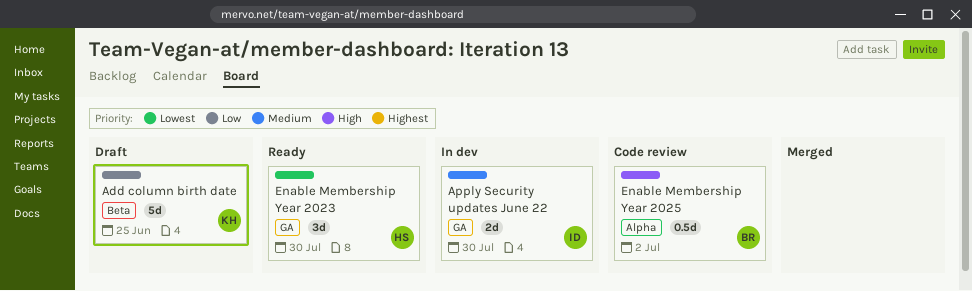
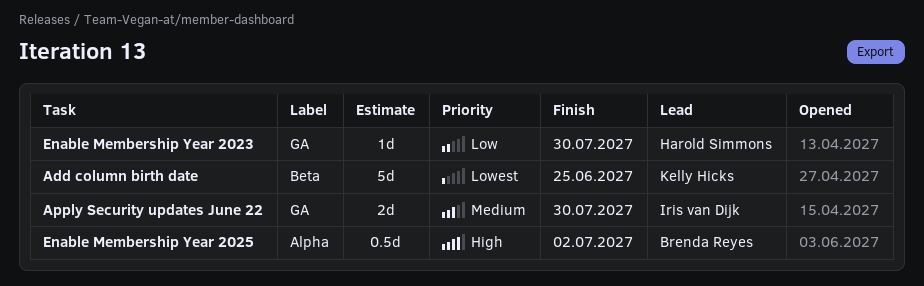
Add column birth date, priority: Low -> Lowest
Enable Membership Year 2023, priority: Lowest -> Low
Enable Membership Year 2023, estimate: 3d -> 1d

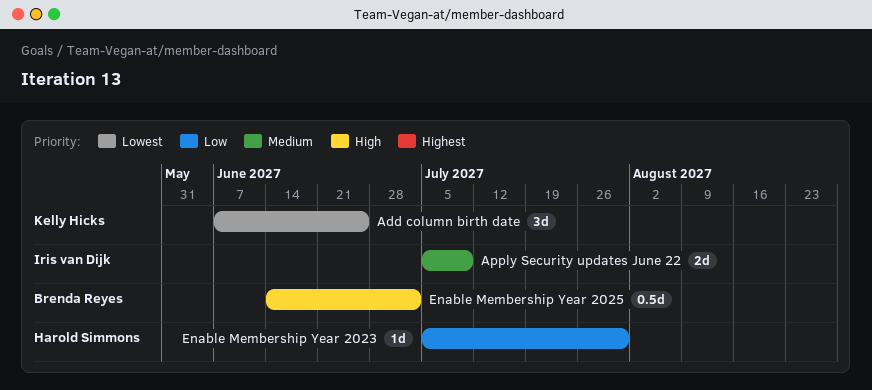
Add column birth date, estimate: 5d -> 3d
Apply Security updates June 22, due: Jul 30 -> Jul 9

